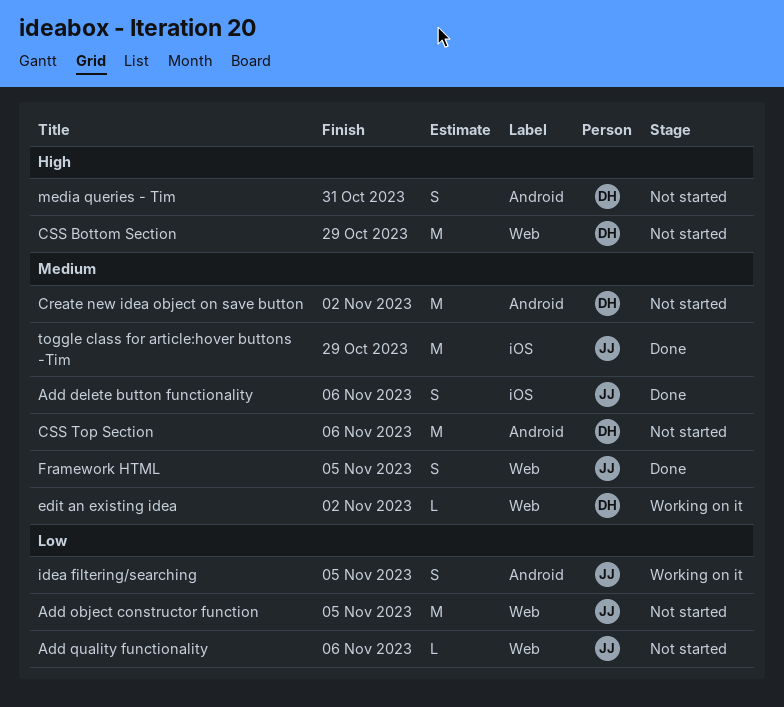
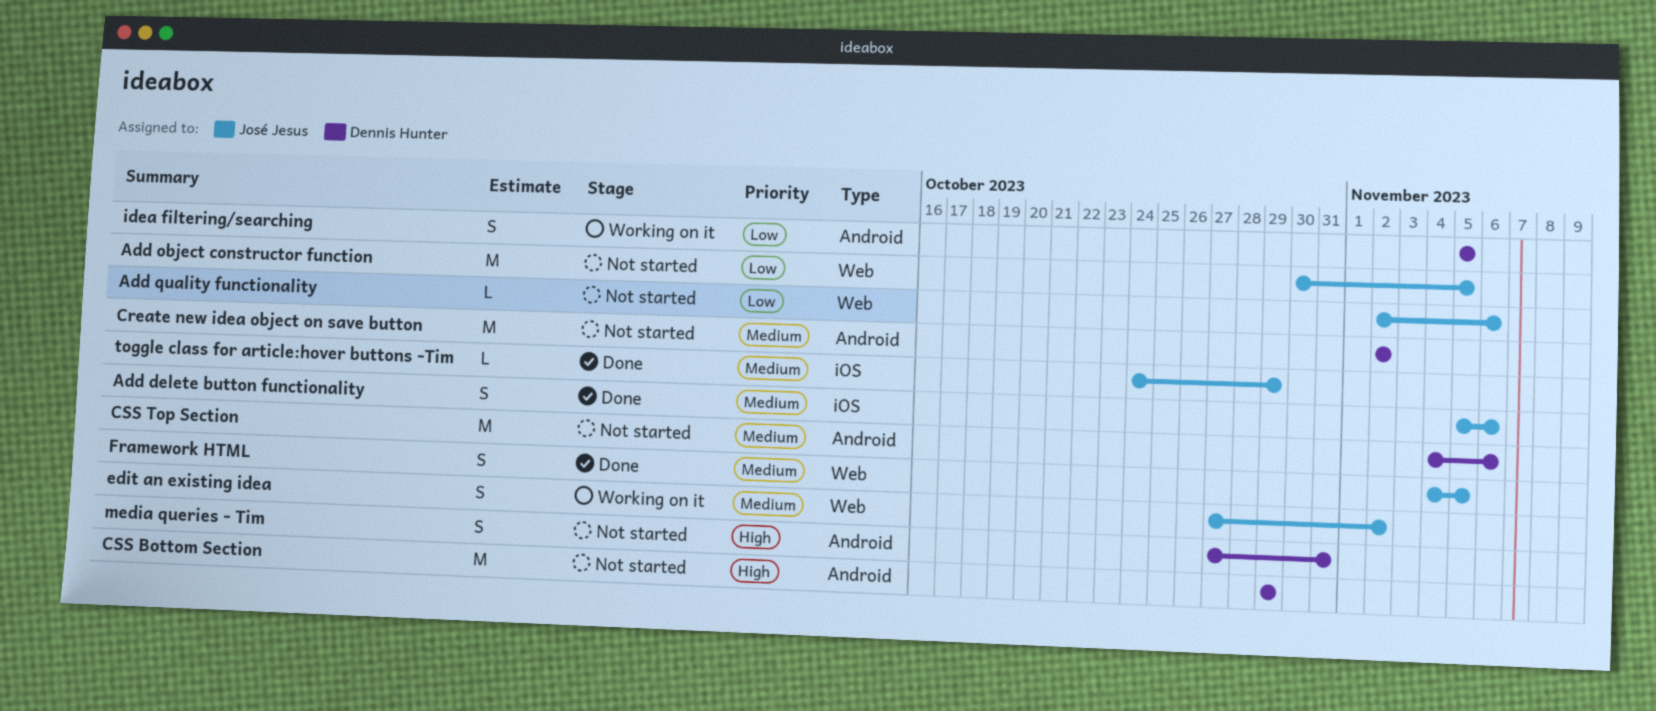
CSS Bottom Section, label: Web -> Android
edit an existing idea, owner: Dennis Hunter -> José Jesus
edit an existing idea, estimate: L -> S
idea filtering/searching, owner: José Jesus -> Dennis Hunter
toggle class for article:hover buttons -Tim, estimate: M -> L

